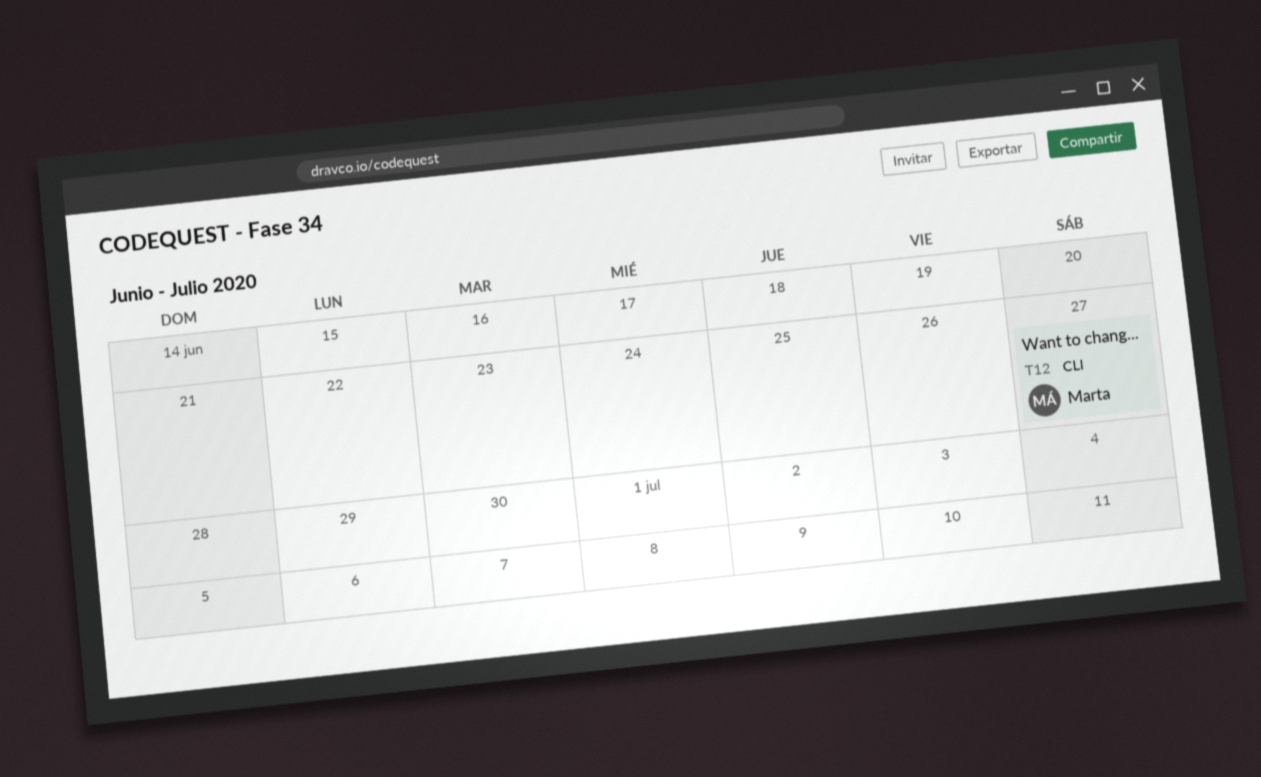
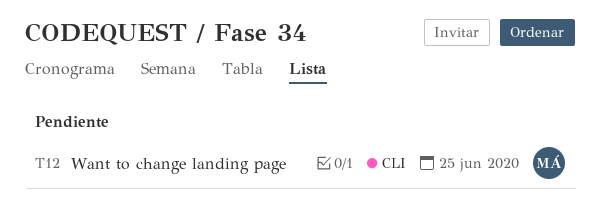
T12, due: Jun 27 -> Jun 25

